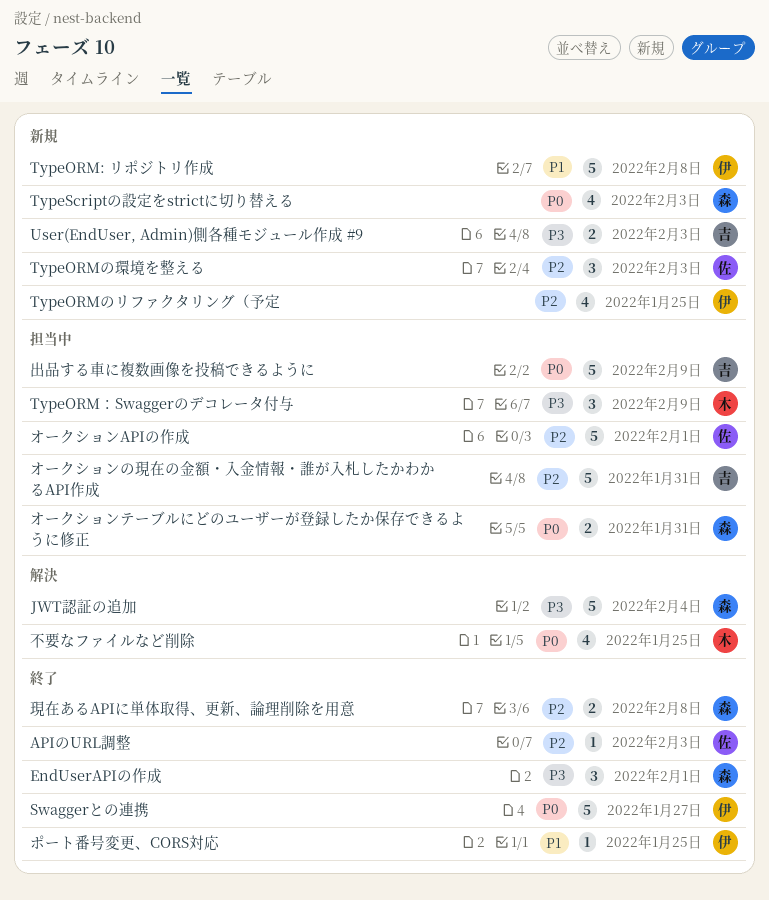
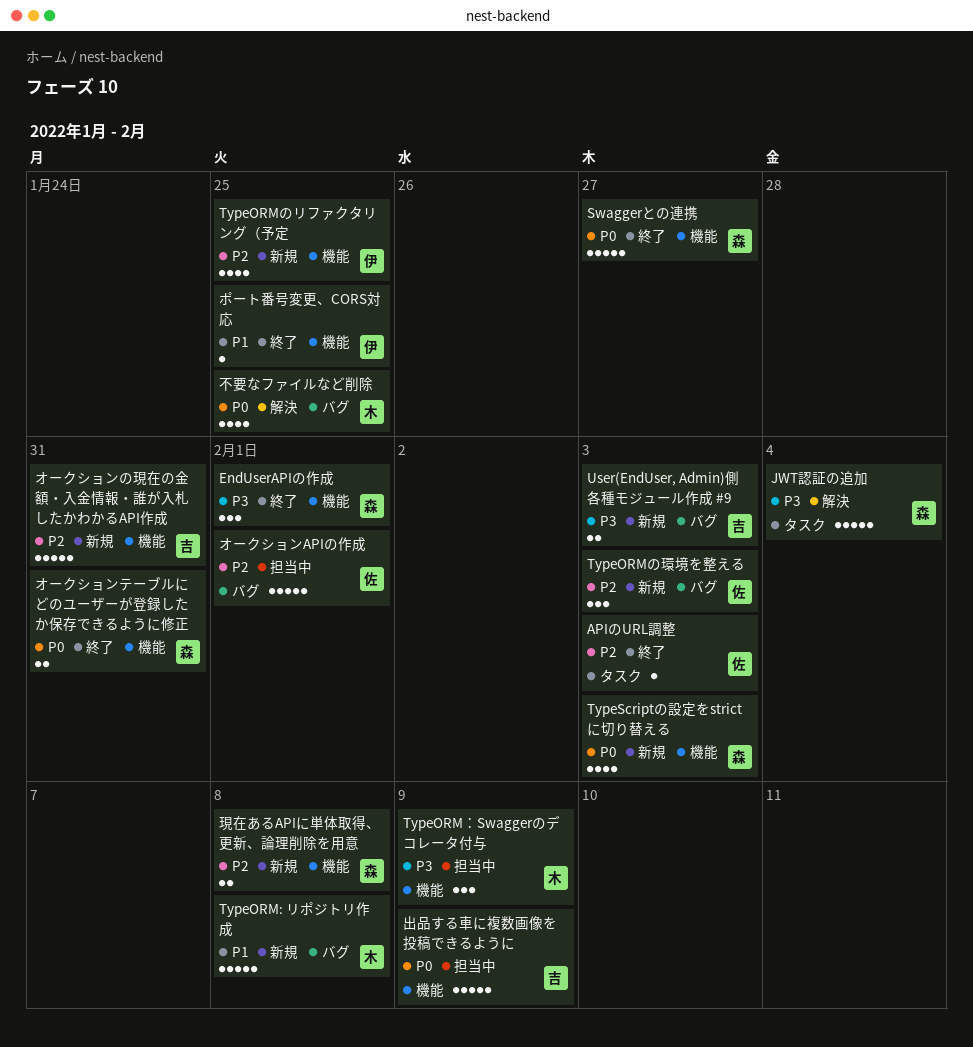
Swaggerとの連携, owner: 伊 -> 森
TypeORM: リポジトリ作成, owner: 伊 -> 木
オークションの現在の金額・入金情報・誰が入札したかわかるAPI作成, status: 担当中 -> 新規
オークションテーブルにどのユーザーが登録したか保存できるように修正, status: 担当中 -> 終了
現在あるAPIに単体取得、更新、論理削除を用意, status: 終了 -> 新規

